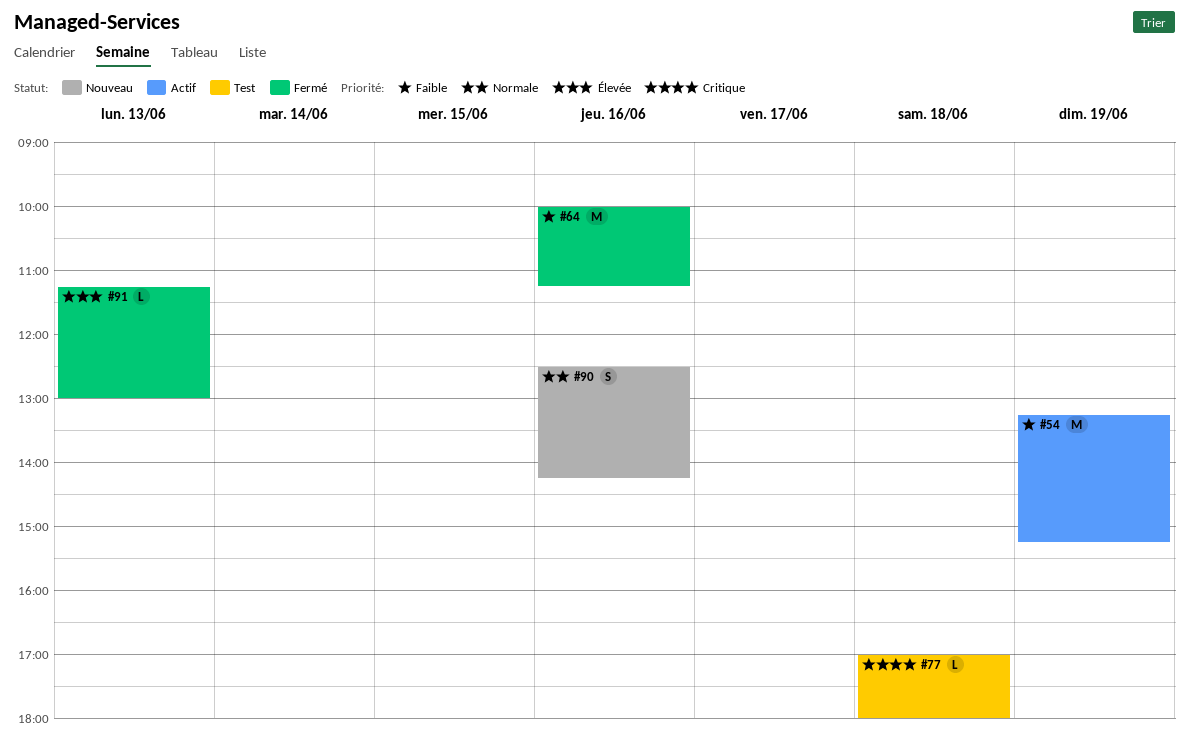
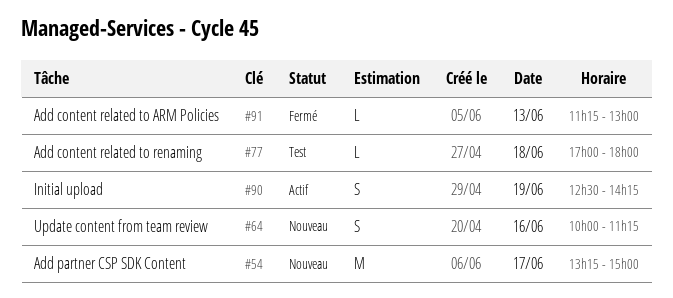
#54, status: Actif -> Nouveau
#54, day: Jun 19 -> Jun 17
#54, ends: 15:15 -> 15:00
#64, status: Fermé -> Nouveau
#64, estimate: M -> S
#90, status: Nouveau -> Actif
#90, day: Jun 16 -> Jun 19

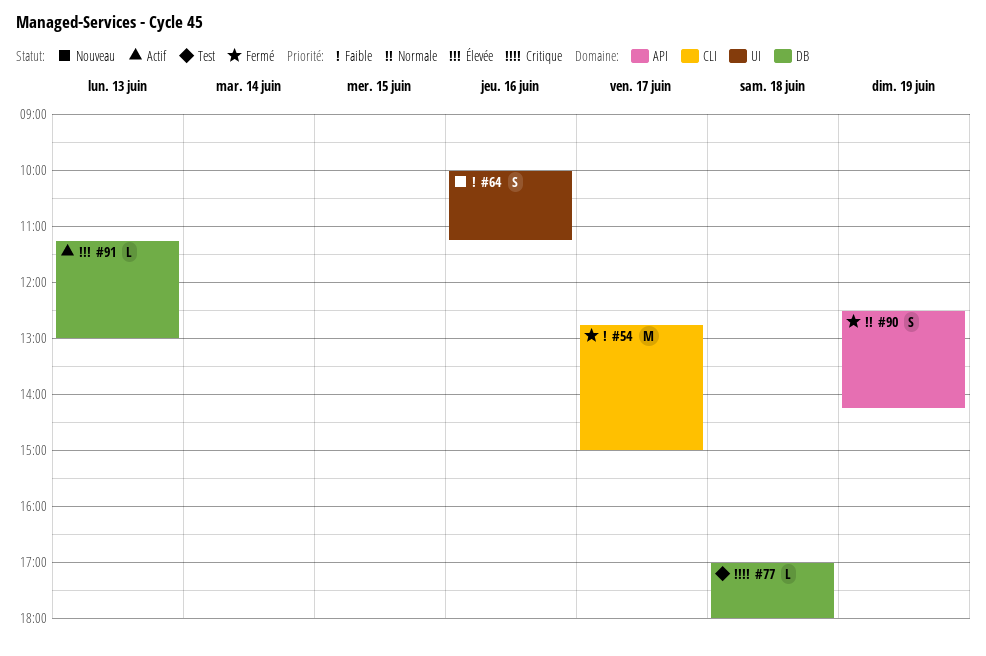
#54, status: Nouveau -> Fermé
#54, begins: 13:15 -> 12:45
#90, status: Actif -> Fermé
#91, status: Fermé -> Actif

